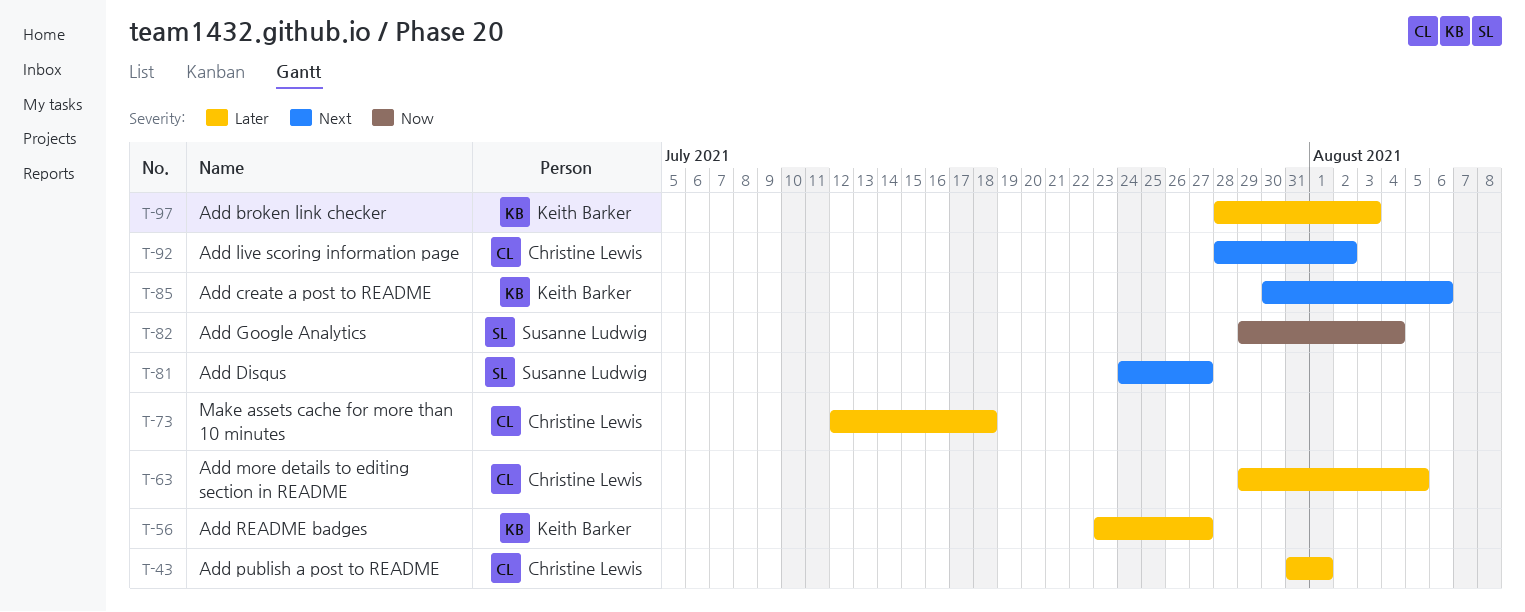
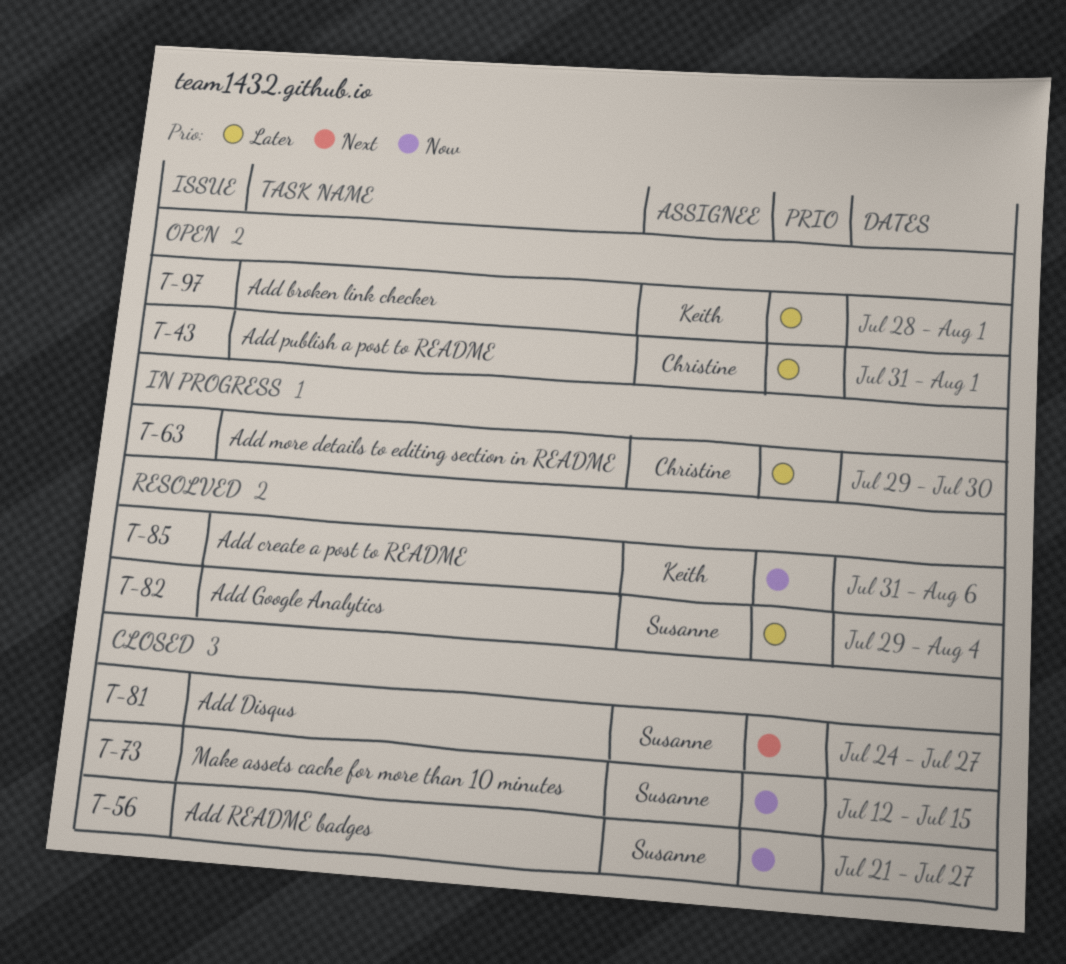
T-56, owner: Keith Barker -> Susanne Ludwig
T-56, priority: Later -> Now
T-56, start: Jul 23 -> Jul 21
T-63, due: Aug 5 -> Jul 30
T-73, owner: Christine Lewis -> Susanne Ludwig
T-73, priority: Later -> Now
T-73, due: Jul 18 -> Jul 15
T-82, priority: Now -> Later
T-85, priority: Next -> Now
T-85, start: Jul 30 -> Jul 31
T-92: present -> none
T-97, due: Aug 3 -> Aug 1

